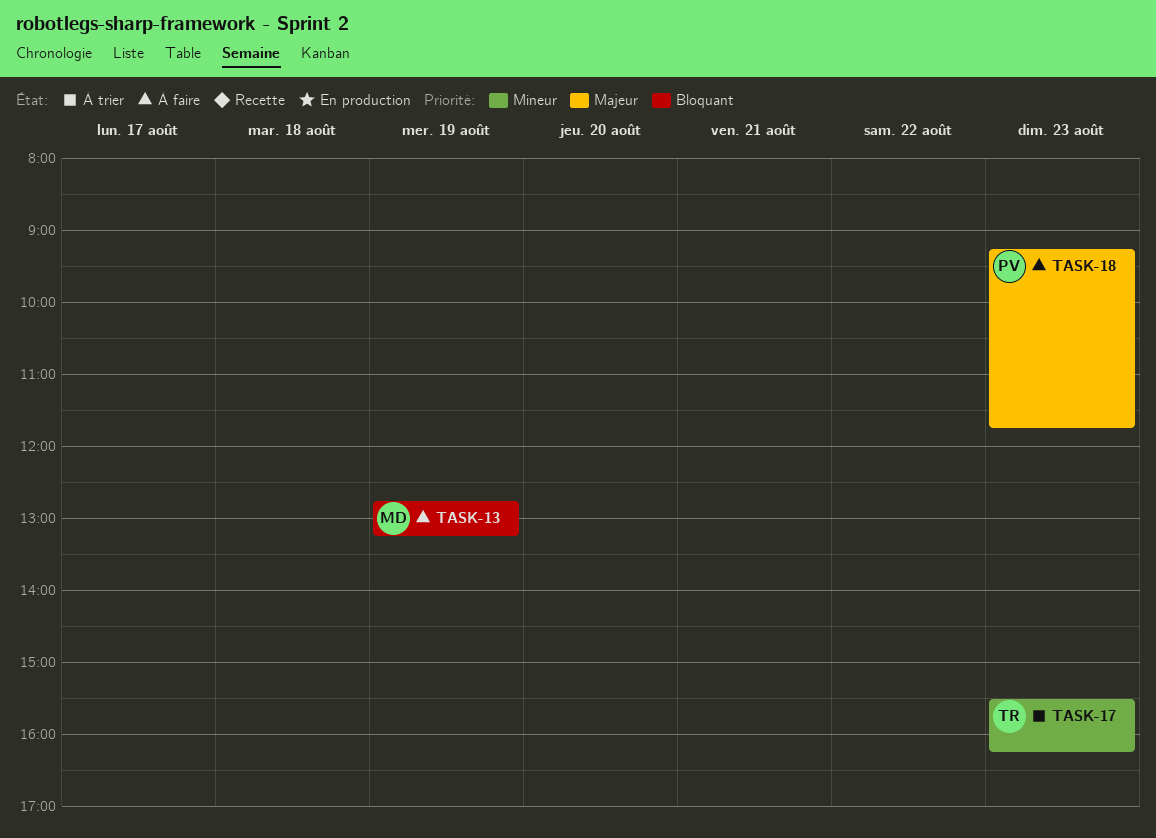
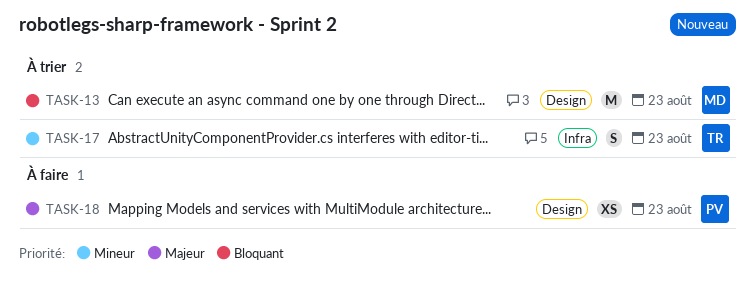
TASK-13, status: À faire -> À trier
TASK-13, day: Aug 19 -> Aug 23

